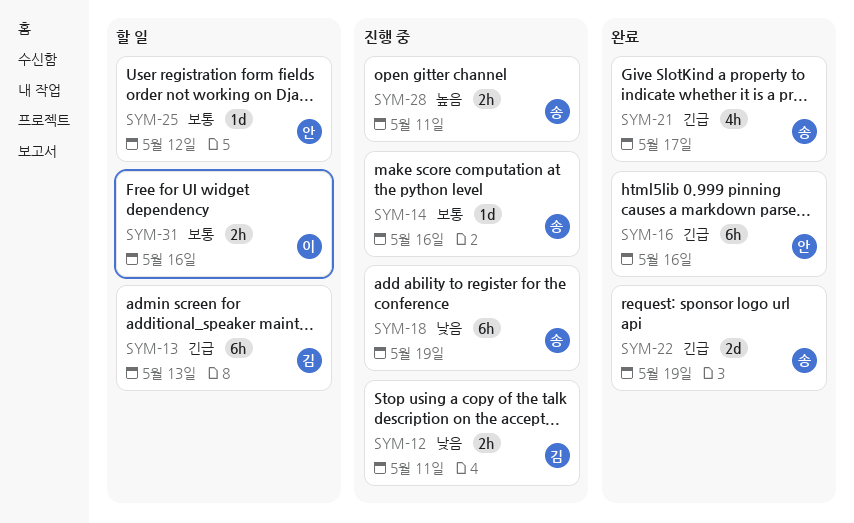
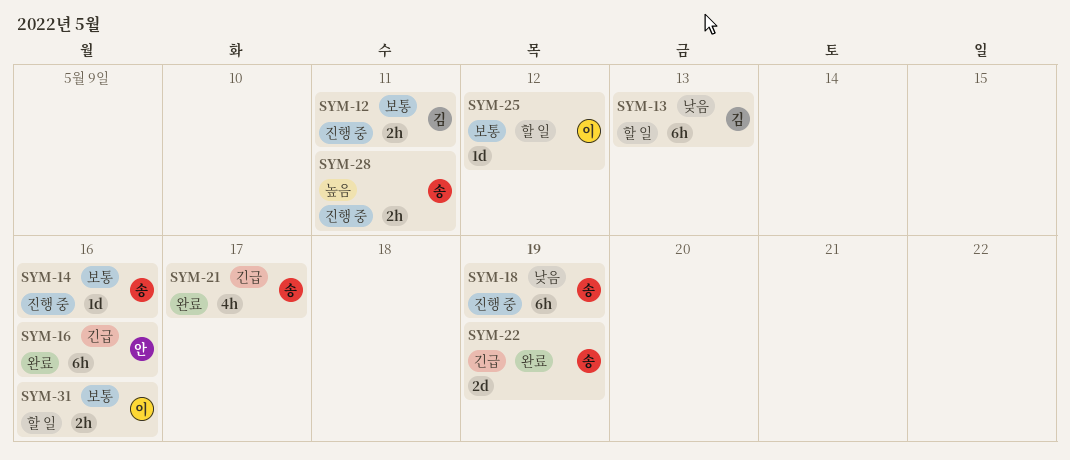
SYM-12, priority: 낮음 -> 보통
SYM-13, priority: 긴급 -> 낮음
SYM-25, owner: 안 -> 이

